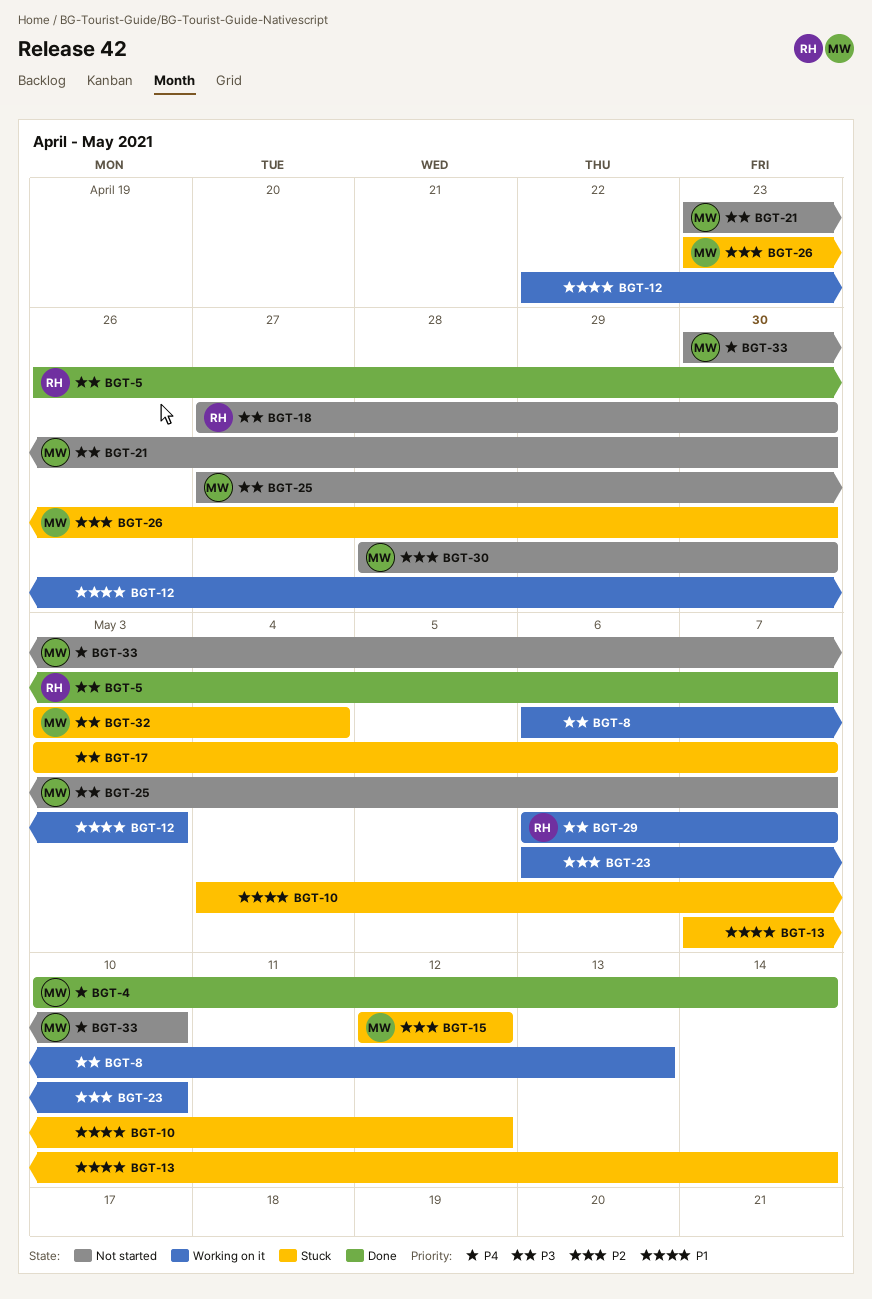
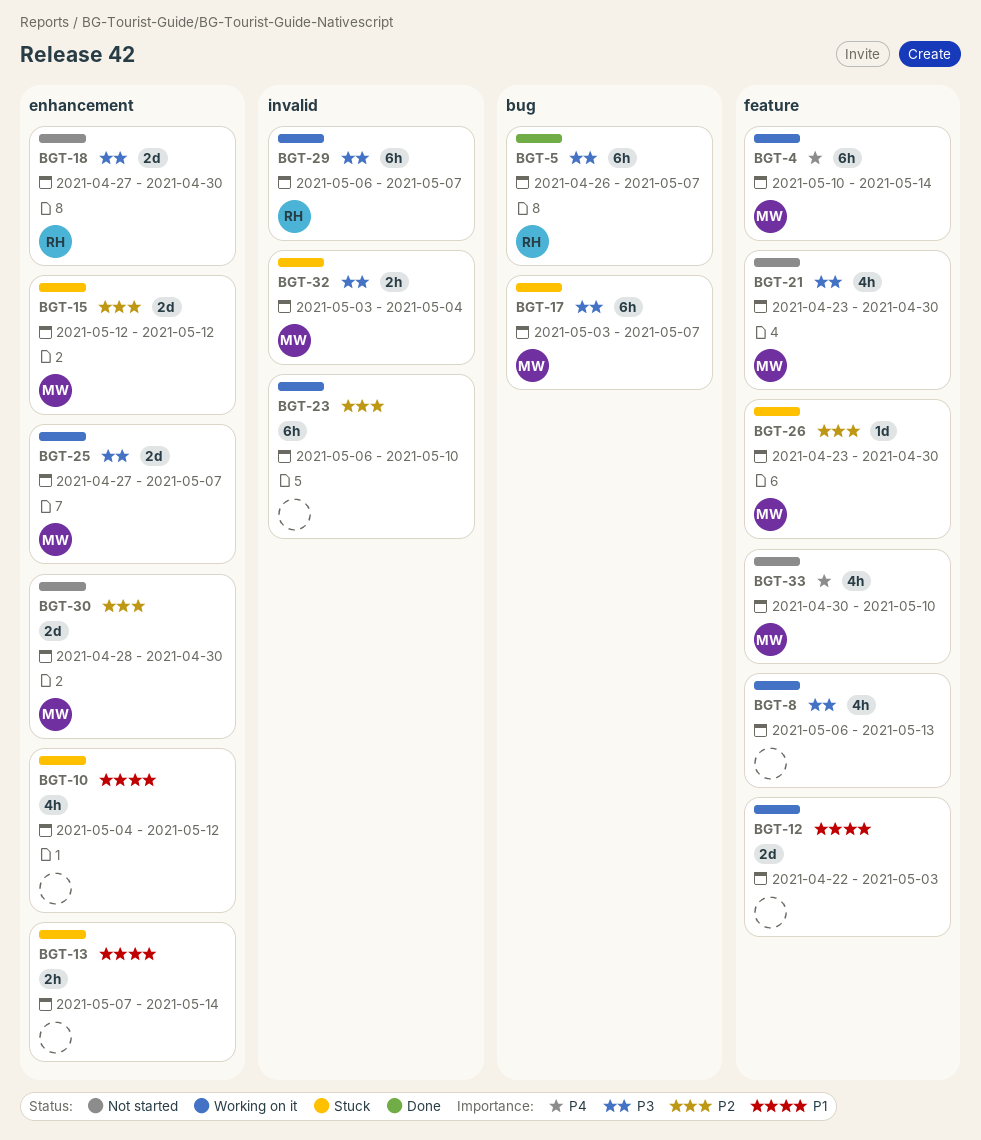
BGT-4, status: Done -> Working on it
BGT-17, owner: none -> MW
BGT-25, status: Not started -> Working on it

